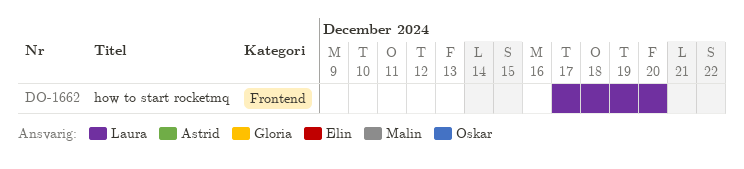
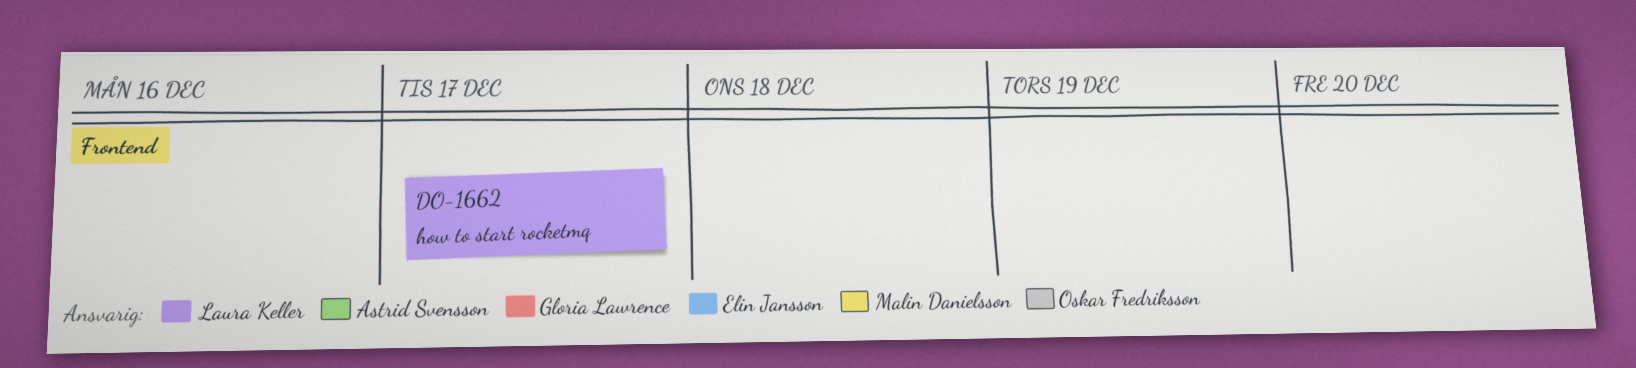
DO-1662, due: Dec 20 -> Dec 17

